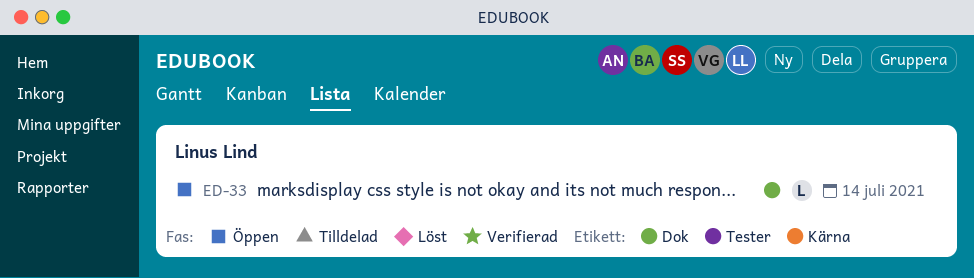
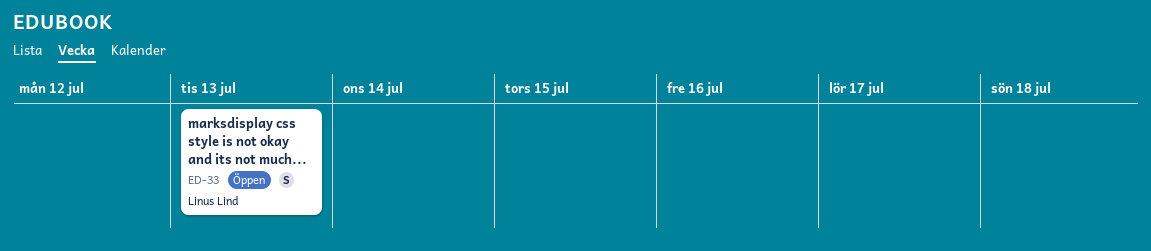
ED-33, estimate: L -> S
ED-33, due: Jul 14 -> Jul 13

